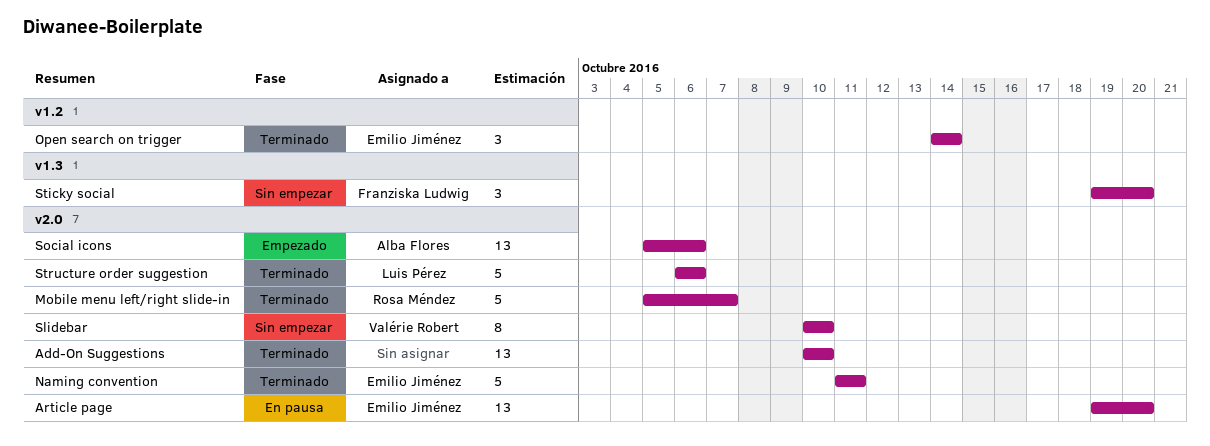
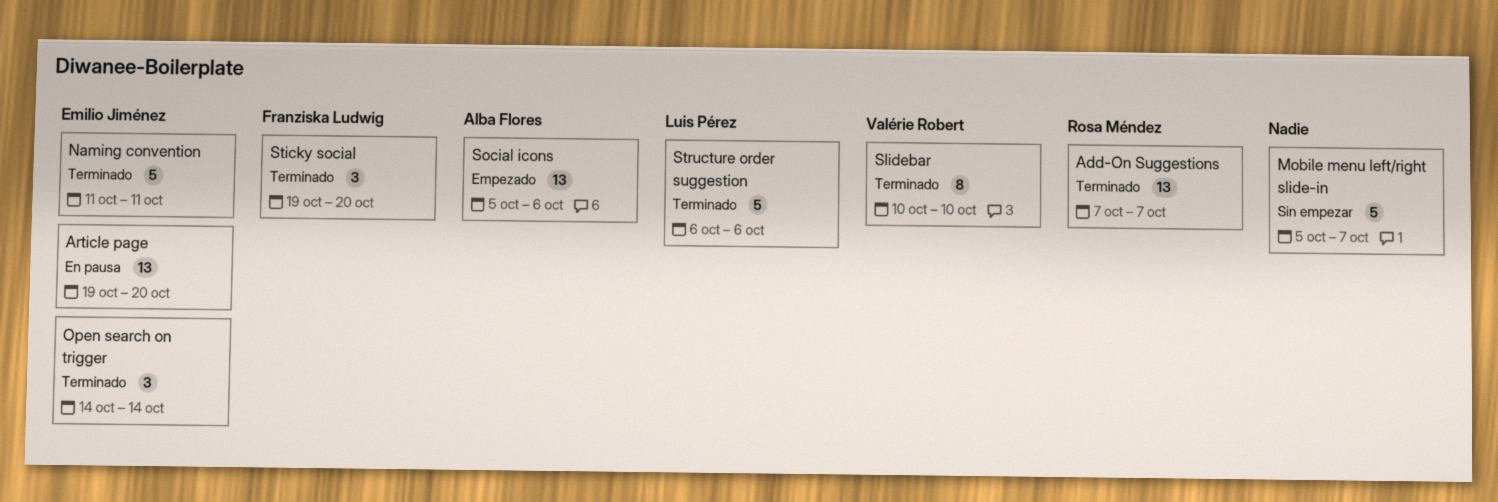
Add-On Suggestions, owner: none -> Rosa Méndez
Add-On Suggestions, start: Oct 10 -> Oct 7
Add-On Suggestions, due: Oct 10 -> Oct 7
Mobile menu left/right slide-in, status: Terminado -> Sin empezar
Mobile menu left/right slide-in, owner: Rosa Méndez -> none
Slidebar, status: Sin empezar -> Terminado
Sticky social, status: Sin empezar -> Terminado

